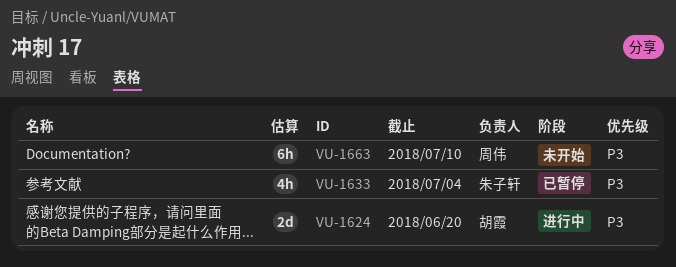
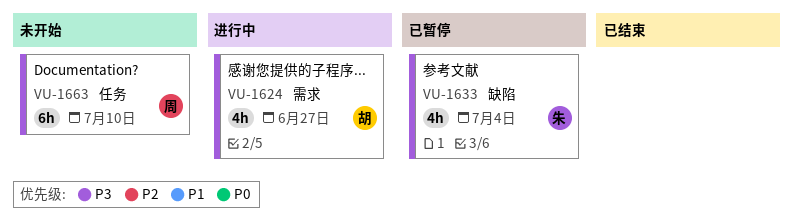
VU-1624, estimate: 2d -> 4h
VU-1624, due: Jun 20 -> Jun 27

